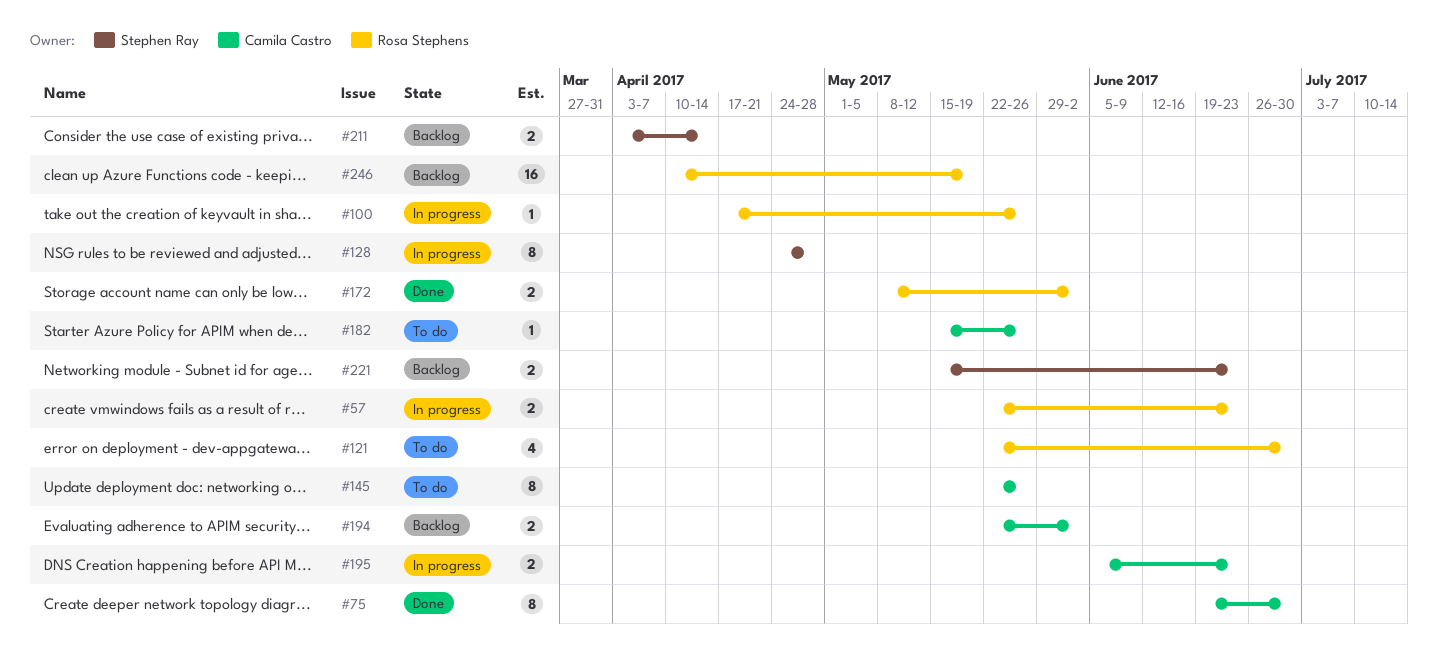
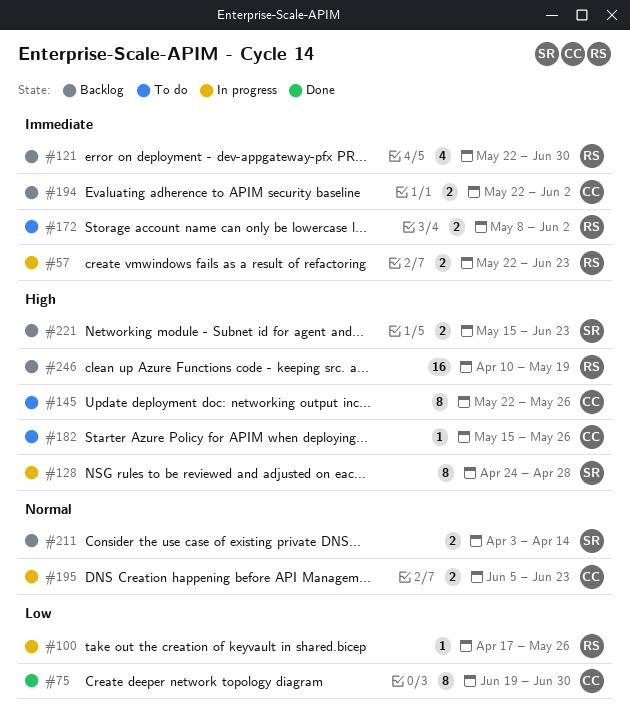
#121, status: To do -> Backlog
#172, status: Done -> To do

